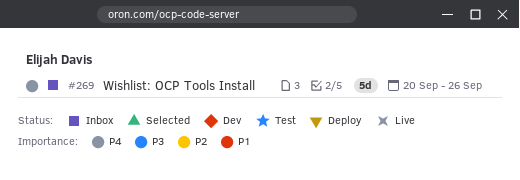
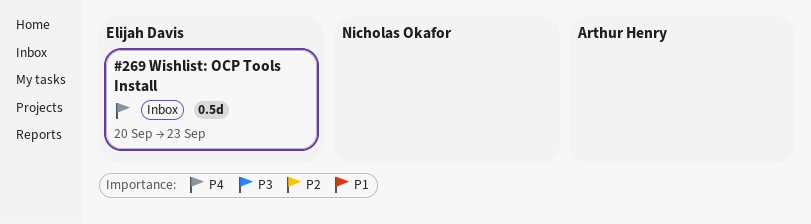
#269, estimate: 5d -> 0.5d
#269, due: Sep 26 -> Sep 23

